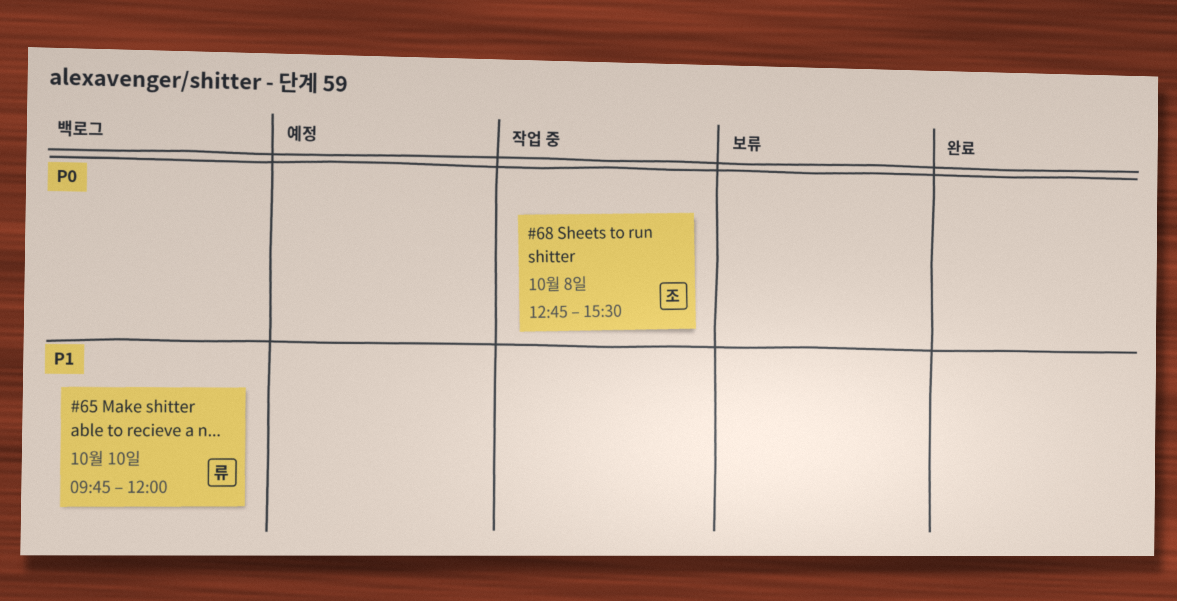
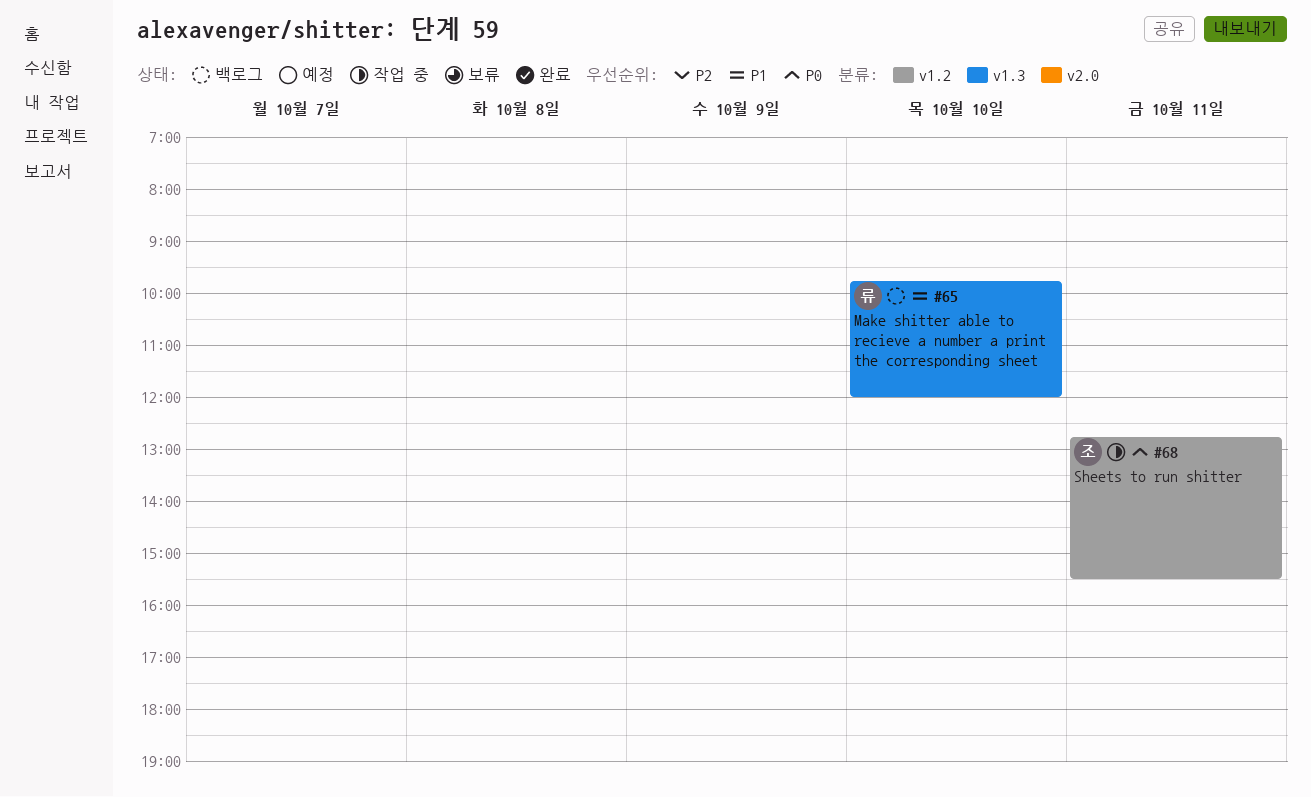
#68, day: Oct 8 -> Oct 11

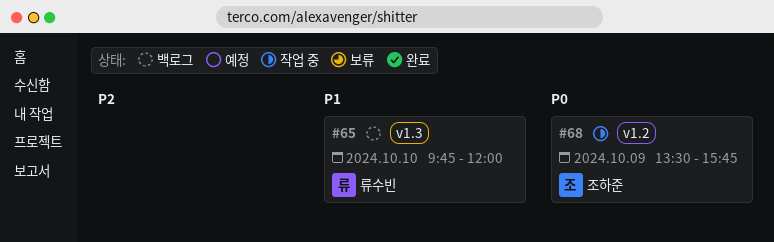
#68, day: Oct 11 -> Oct 9
#68, begins: 12:45 -> 13:30
#68, ends: 15:30 -> 15:45

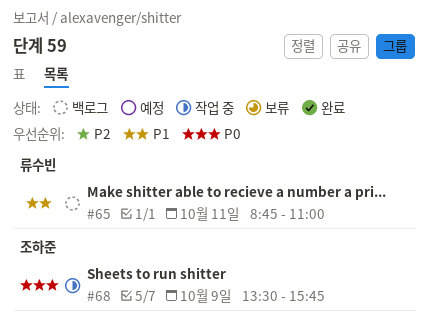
#65, day: Oct 10 -> Oct 11
#65, begins: 09:45 -> 08:45
#65, ends: 12:00 -> 11:00

